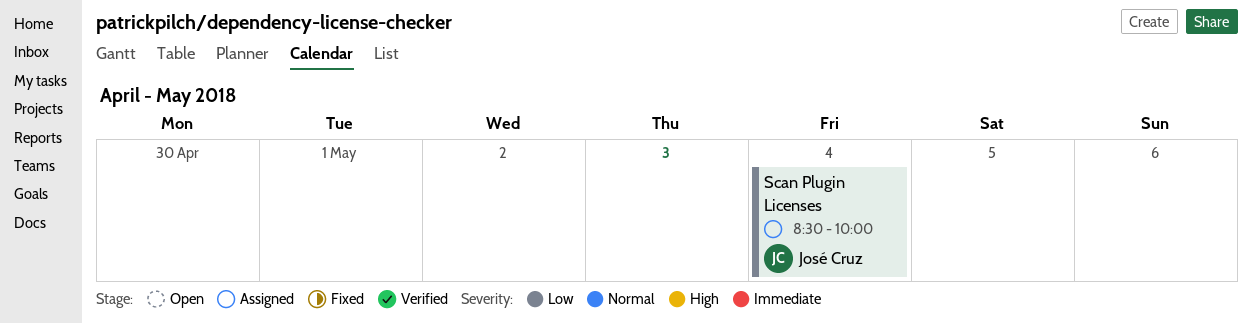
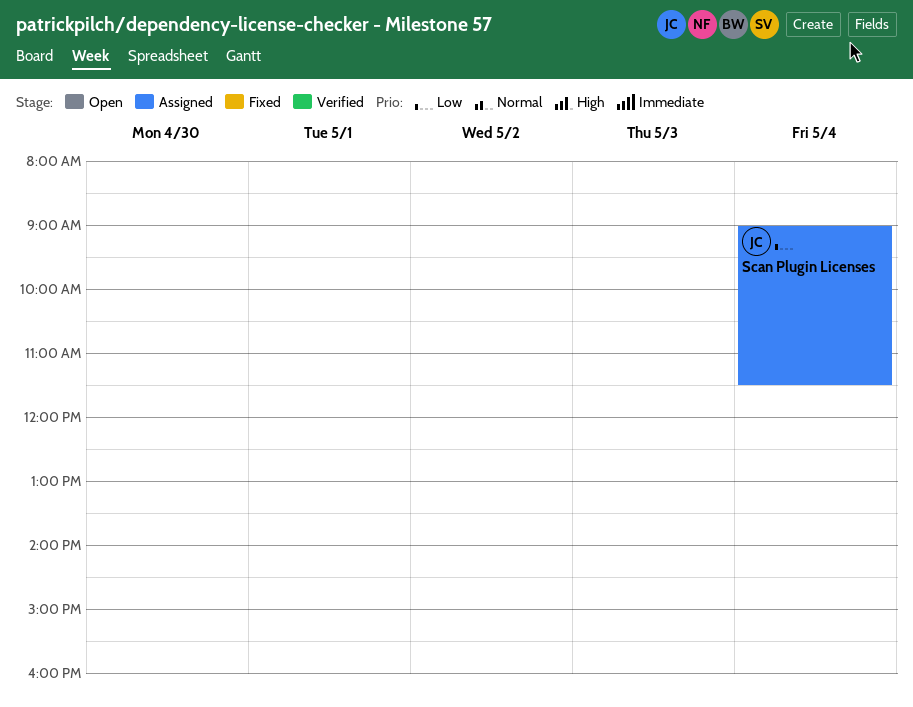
Scan Plugin Licenses, begins: 08:30 -> 09:00
Scan Plugin Licenses, ends: 10:00 -> 11:30

